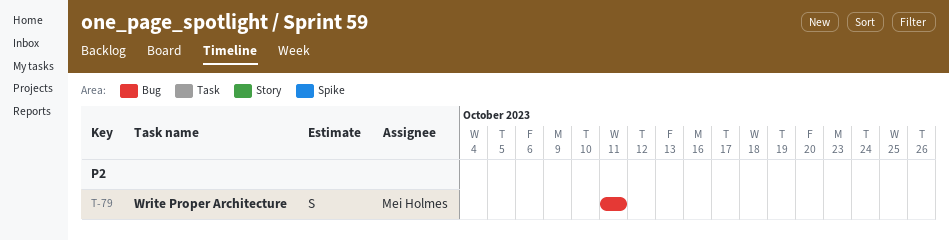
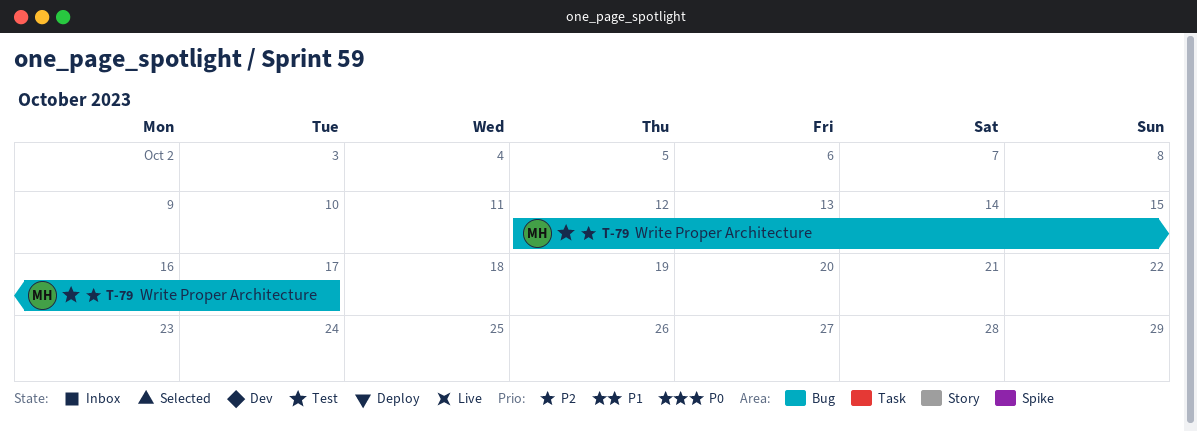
T-79, start: Oct 11 -> Oct 12
T-79, due: Oct 11 -> Oct 17

